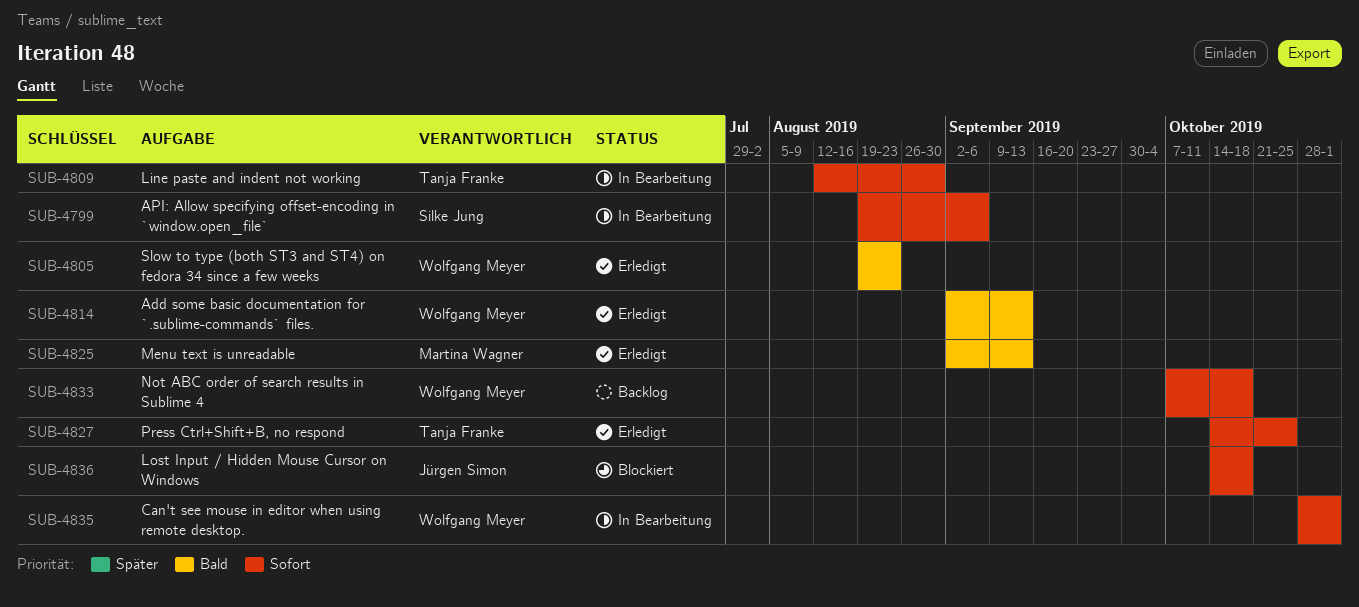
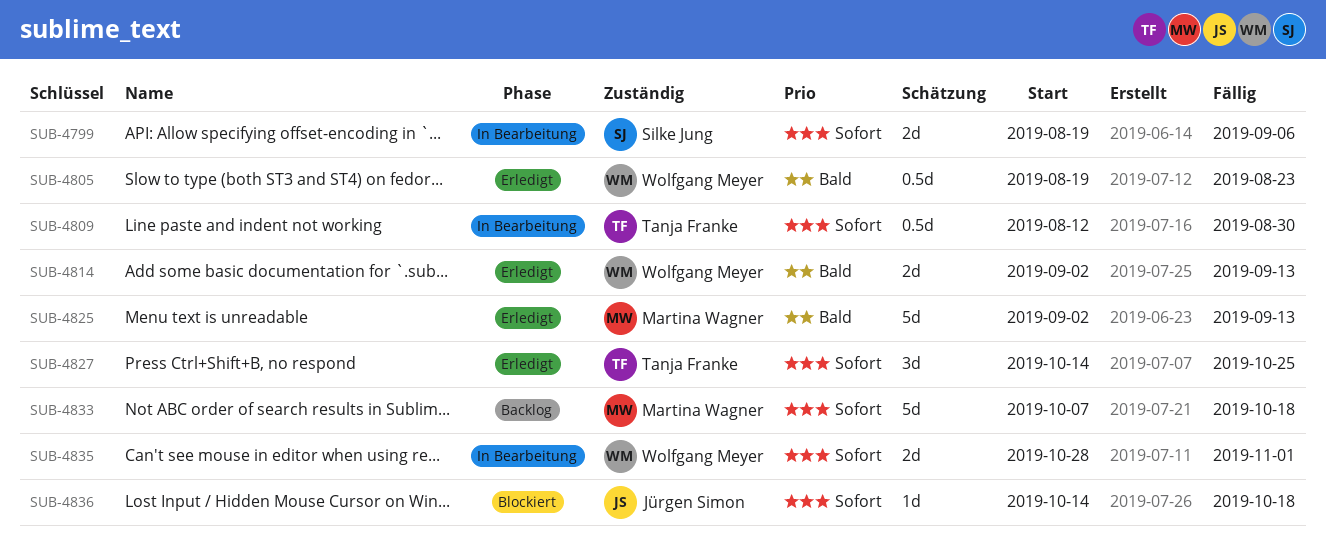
SUB-4833, owner: Wolfgang Meyer -> Martina Wagner

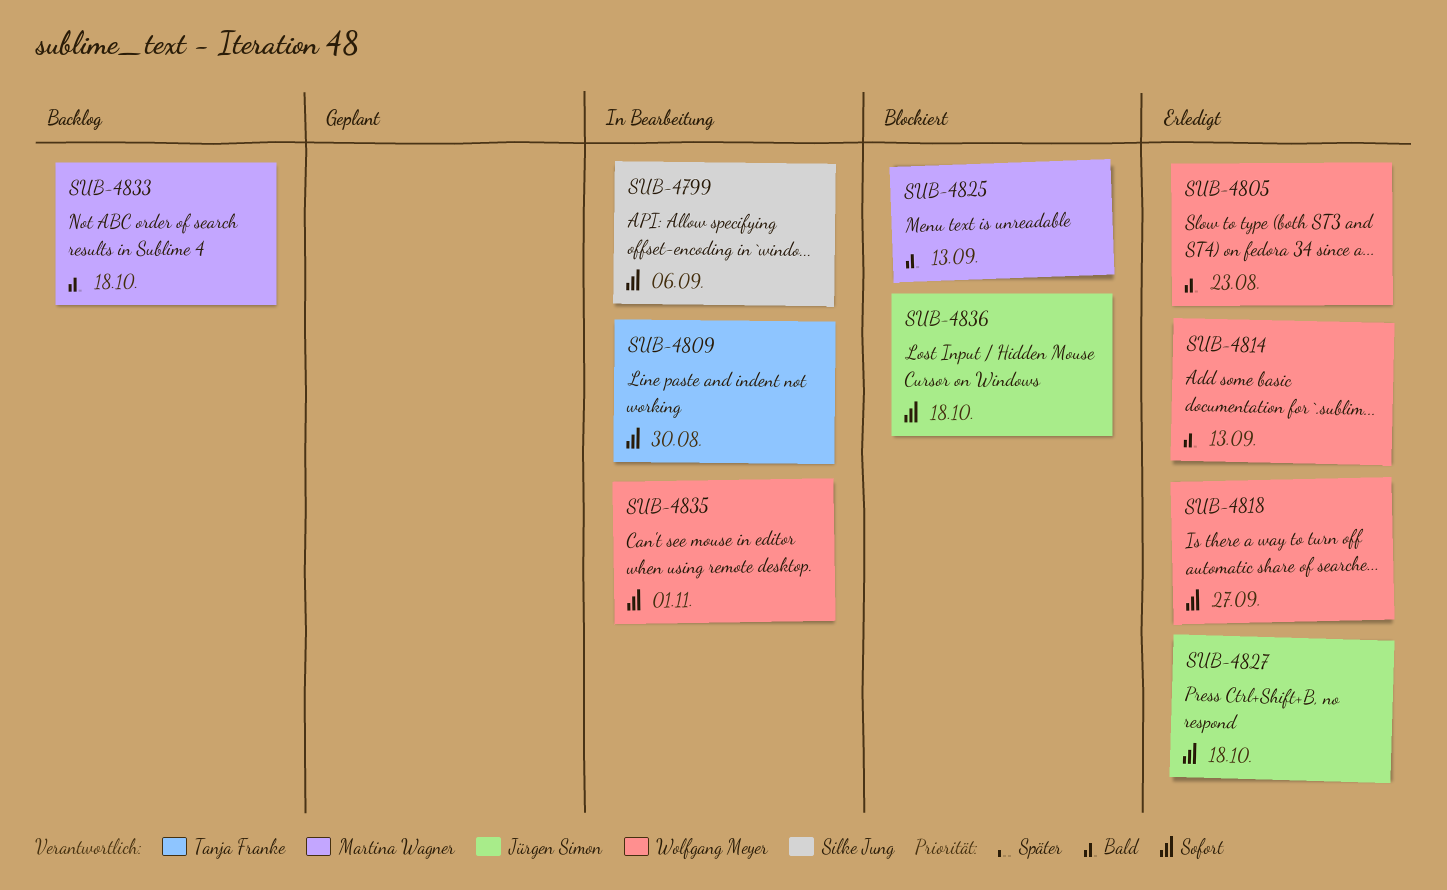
SUB-4818: none -> present
SUB-4825, status: Erledigt -> Blockiert
SUB-4827, owner: Tanja Franke -> Jürgen Simon
SUB-4827, due: Oct 25 -> Oct 18
SUB-4833, priority: Sofort -> Bald

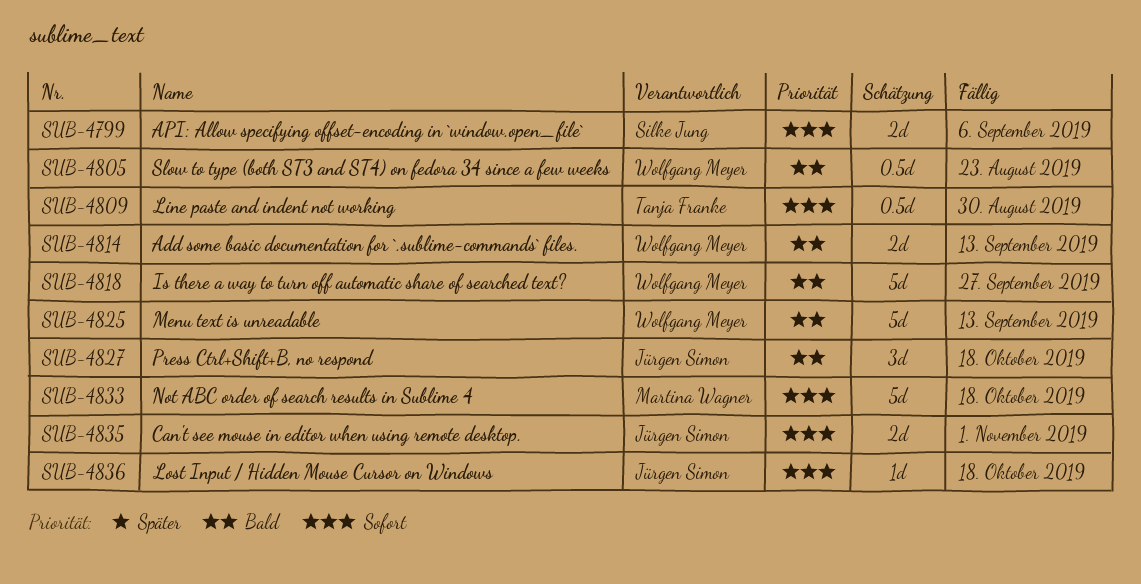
SUB-4818, priority: Sofort -> Bald
SUB-4825, owner: Martina Wagner -> Wolfgang Meyer
SUB-4827, priority: Sofort -> Bald
SUB-4833, priority: Bald -> Sofort
SUB-4835, owner: Wolfgang Meyer -> Jürgen Simon

